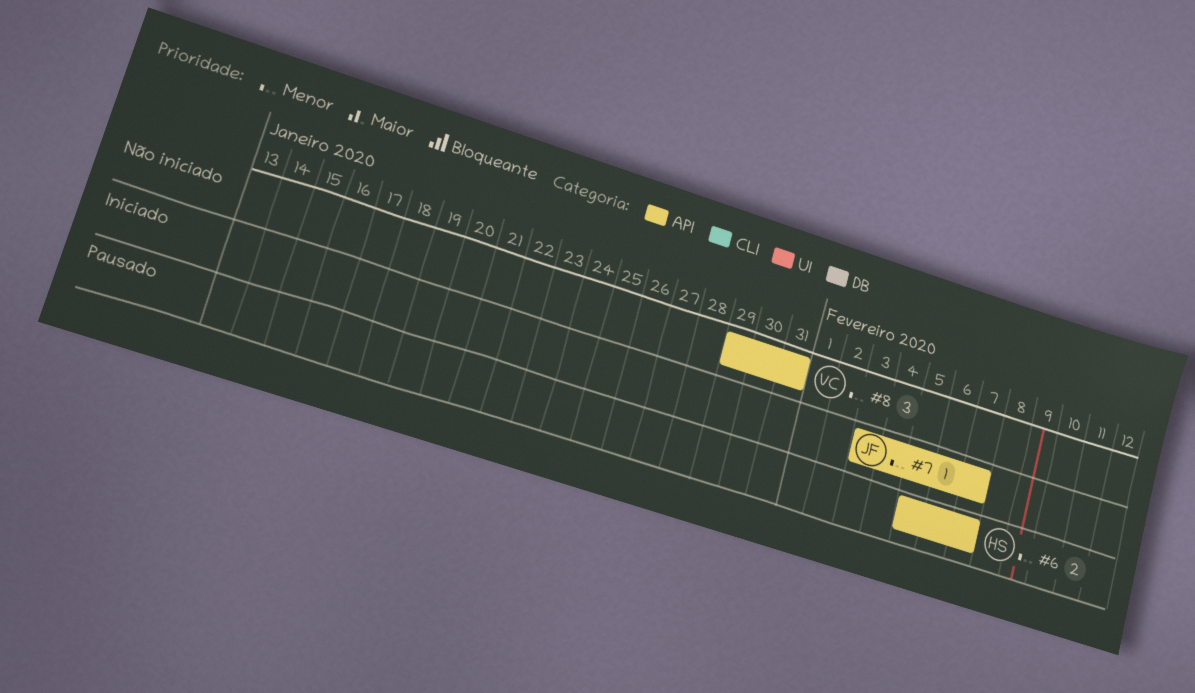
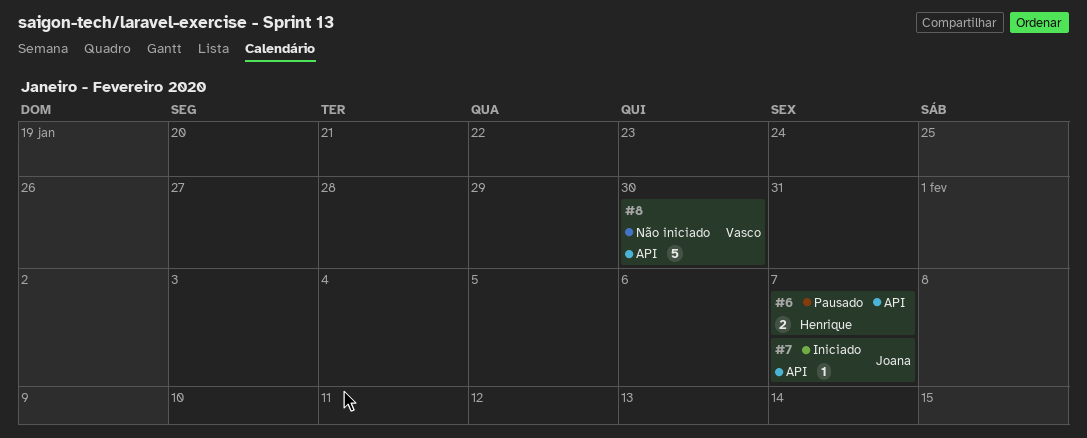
#8, estimate: 3 -> 5
#8, due: Jan 31 -> Jan 30

